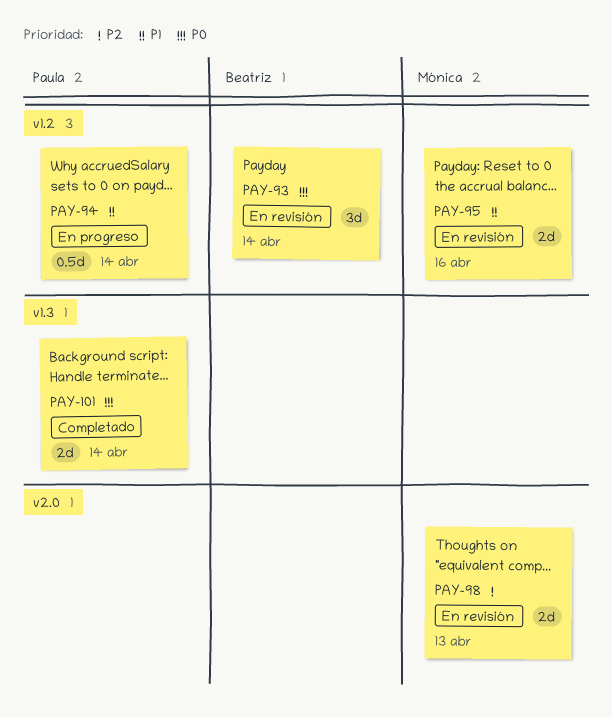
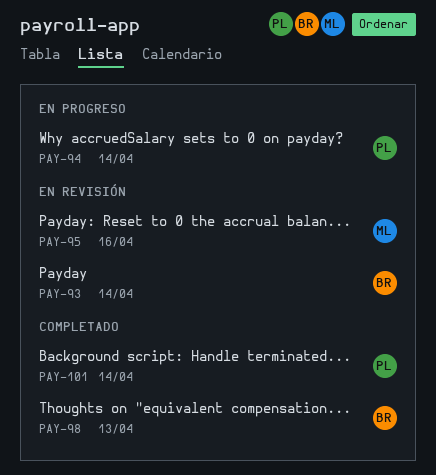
PAY-98, status: En revisión -> Completado
PAY-98, owner: Mónica -> Beatriz

